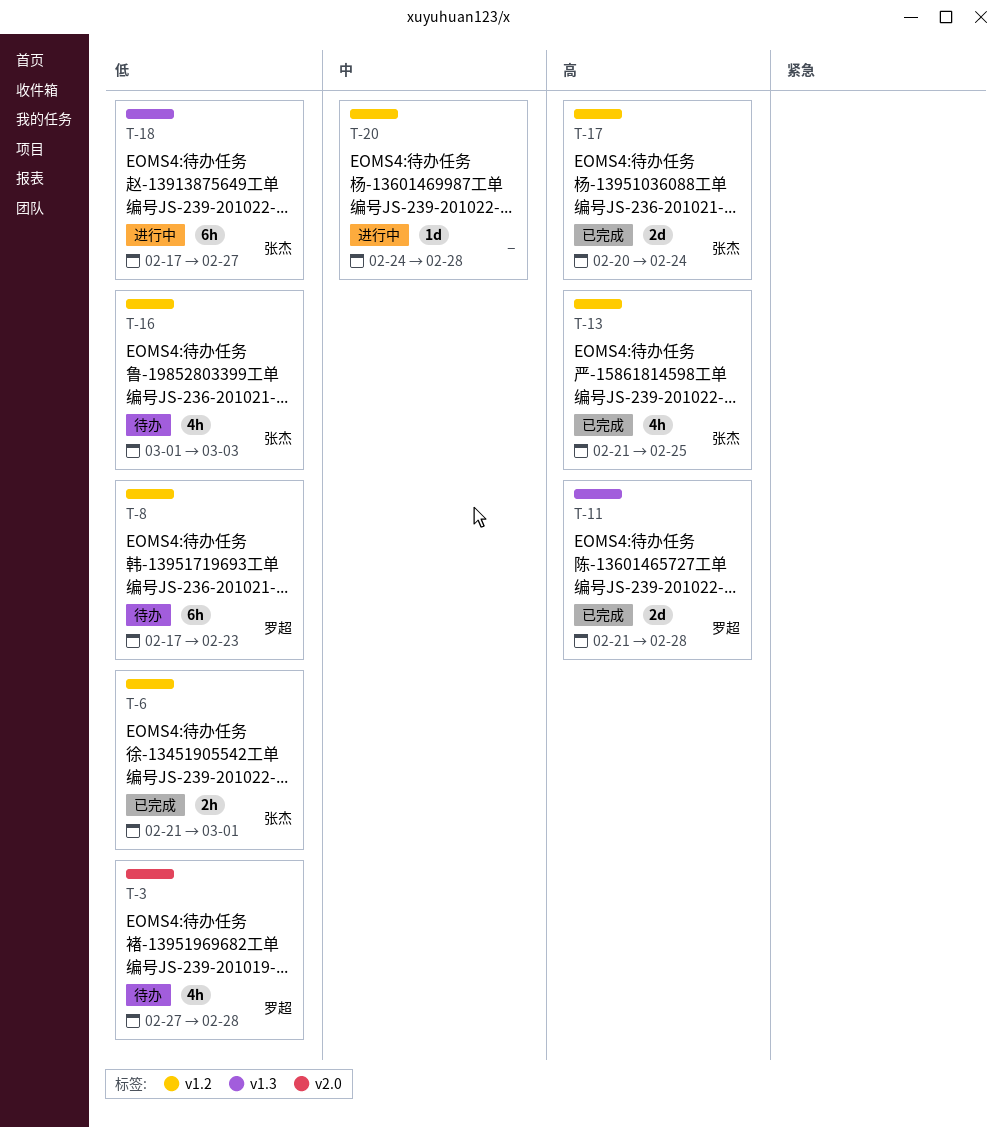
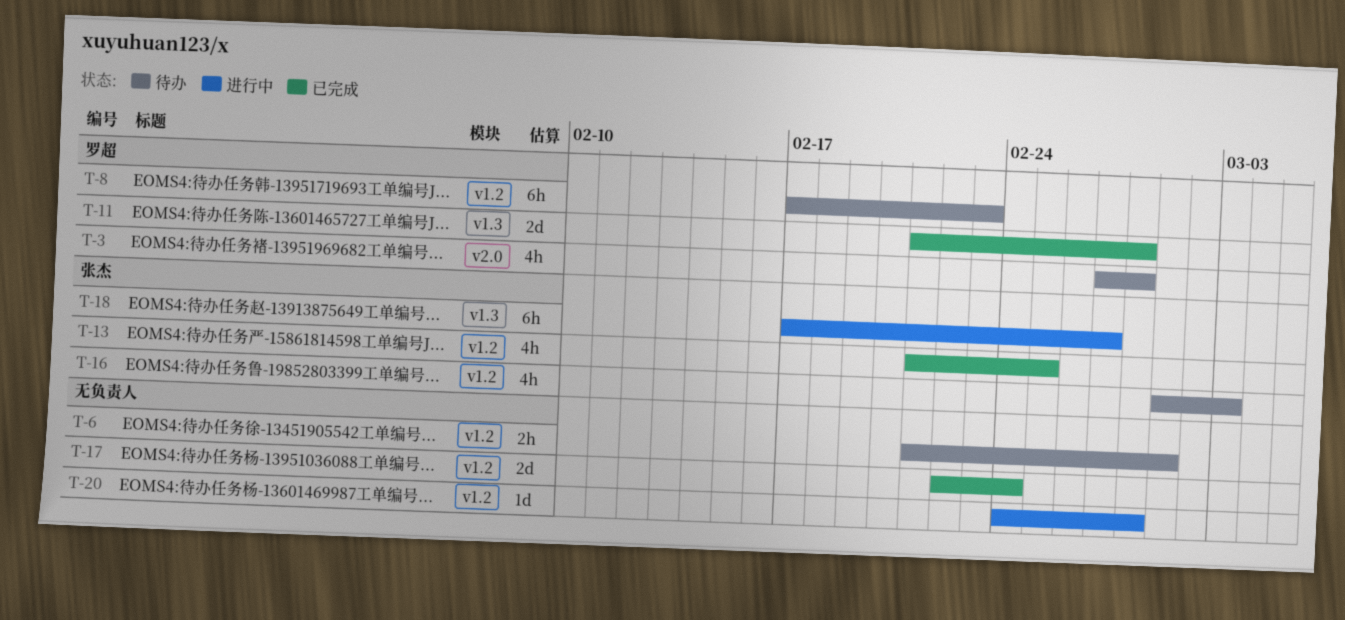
T-6, status: 已完成 -> 待办
T-6, owner: 张杰 -> none
T-17, owner: 张杰 -> none
T-17, start: Feb 20 -> Feb 22

